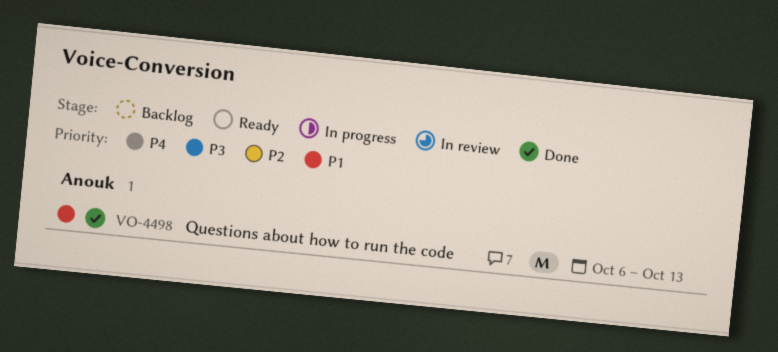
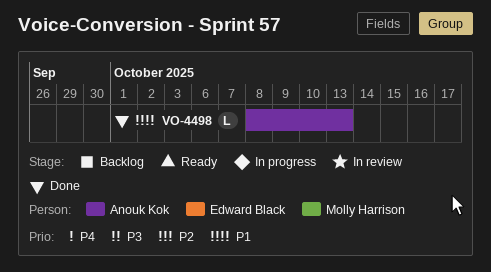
VO-4498, estimate: M -> L
VO-4498, start: Oct 6 -> Oct 8

